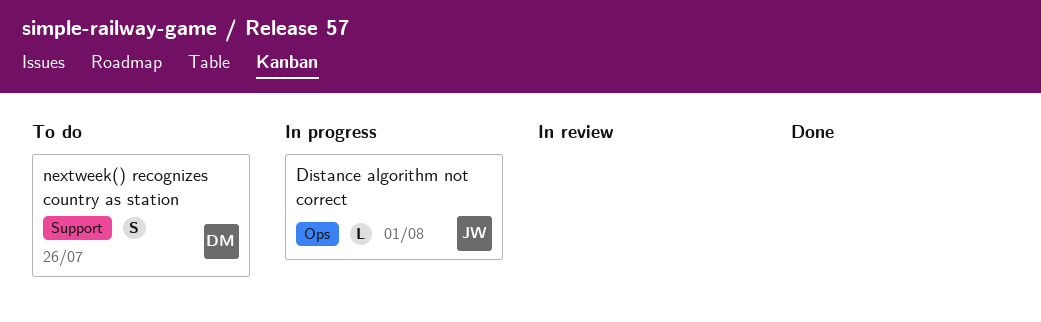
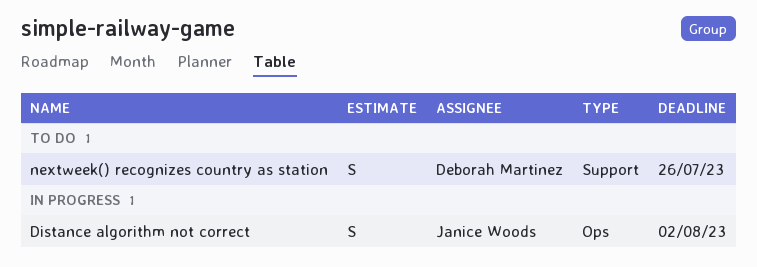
Distance algorithm not correct, estimate: L -> S
Distance algorithm not correct, due: Aug 1 -> Aug 2

